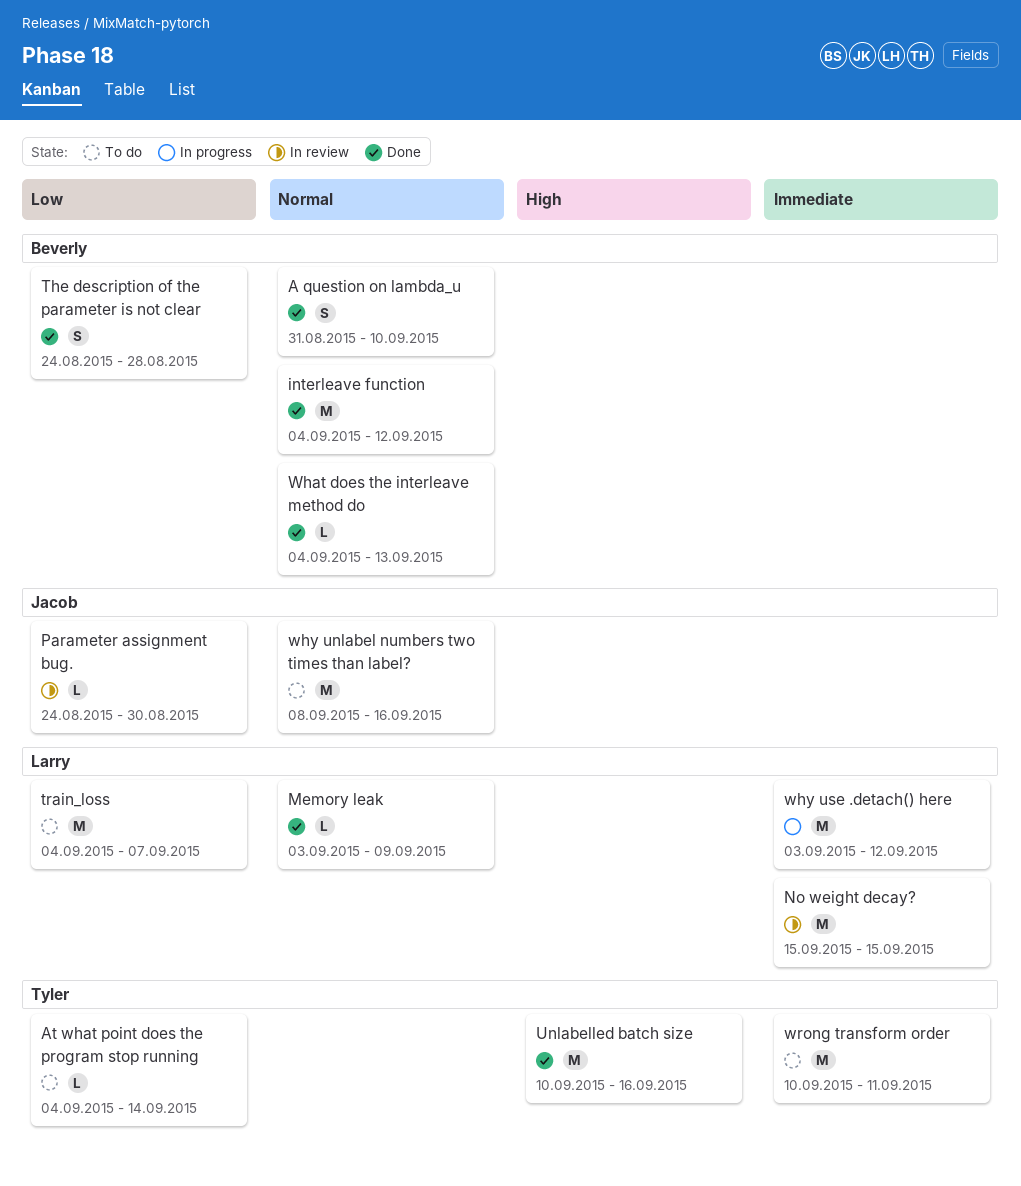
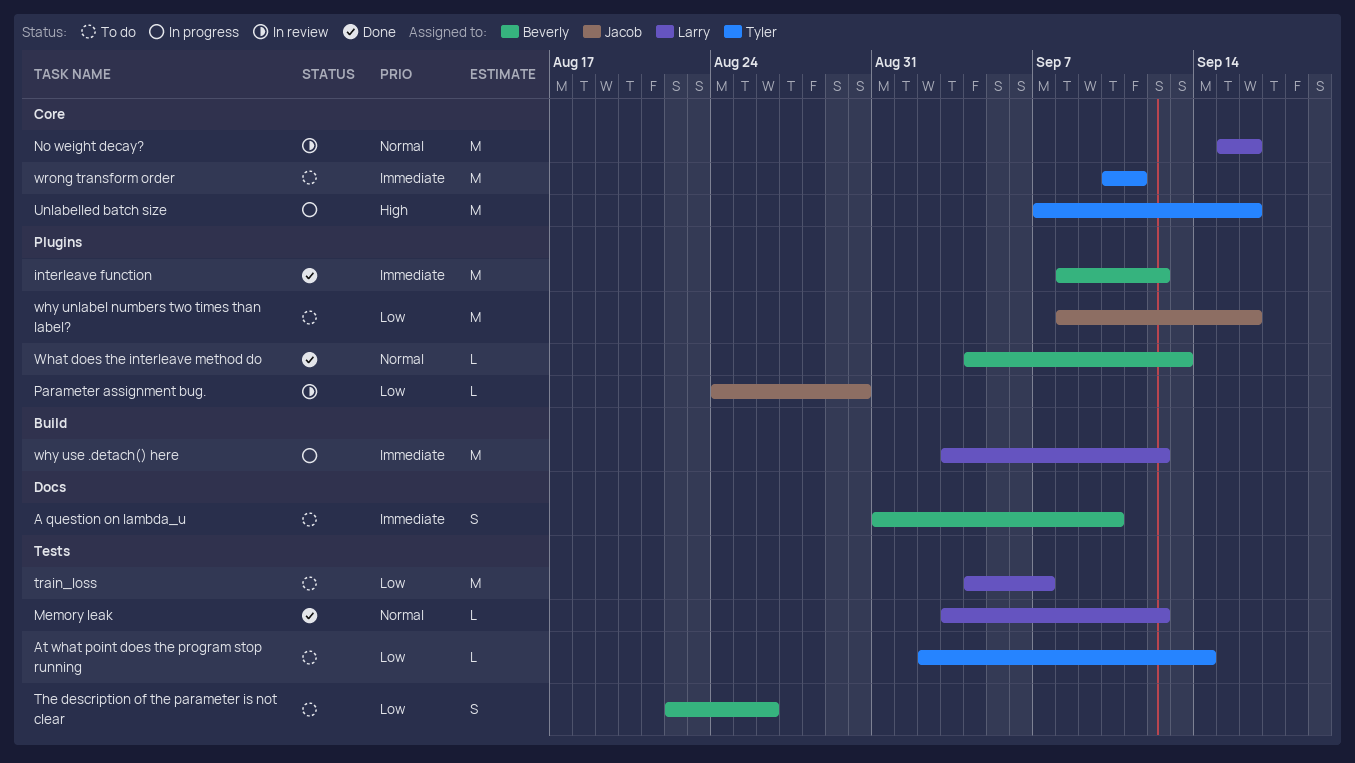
A question on lambda_u, status: Done -> To do
A question on lambda_u, priority: Normal -> Immediate
At what point does the program stop running, start: Sep 4 -> Sep 2
interleave function, priority: Normal -> Immediate
interleave function, start: Sep 4 -> Sep 8
Memory leak, due: Sep 9 -> Sep 12
No weight decay?, priority: Immediate -> Normal
No weight decay?, due: Sep 15 -> Sep 16
The description of the parameter is not clear, status: Done -> To do
The description of the parameter is not clear, start: Aug 24 -> Aug 22
The description of the parameter is not clear, due: Aug 28 -> Aug 26
Unlabelled batch size, status: Done -> In progress
Unlabelled batch size, start: Sep 10 -> Sep 7
why unlabel numbers two times than label?, priority: Normal -> Low

